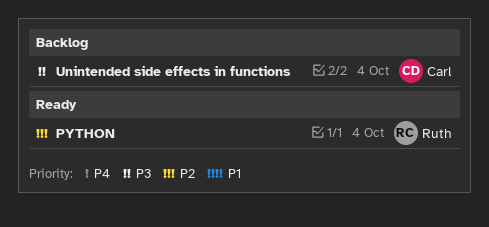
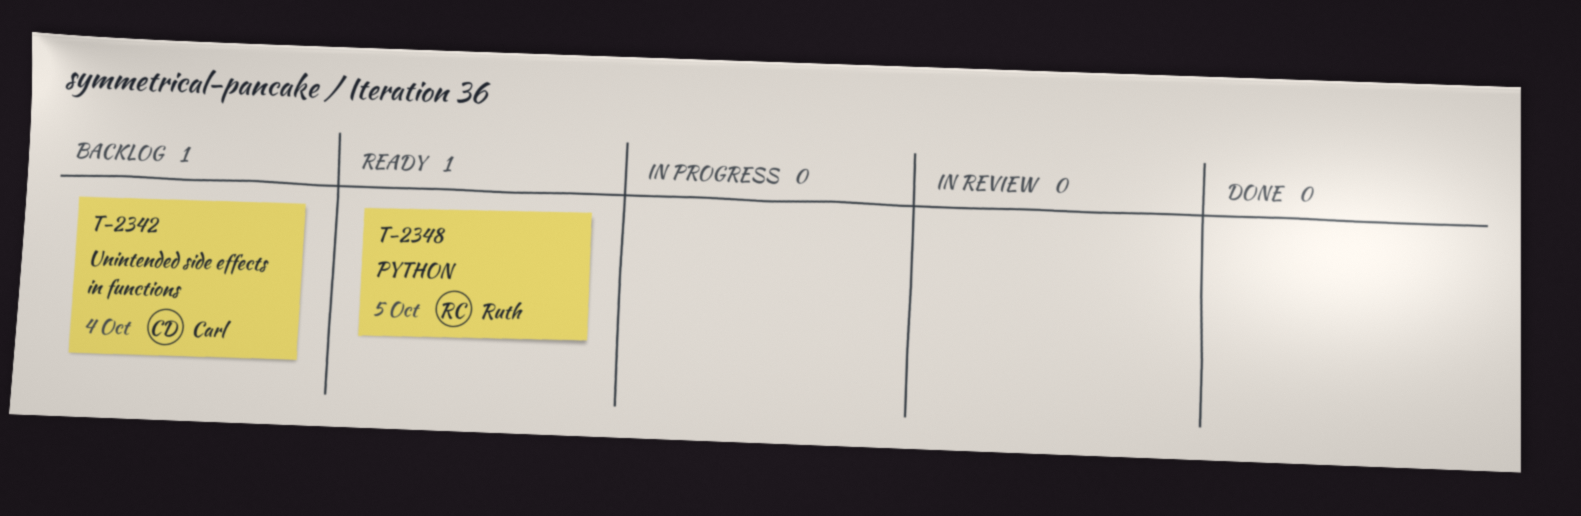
PYTHON, due: Oct 4 -> Oct 5

